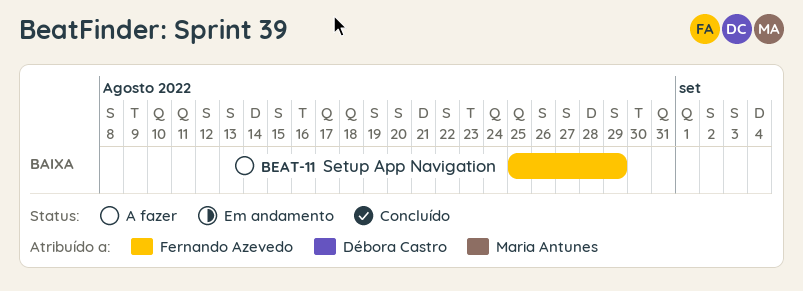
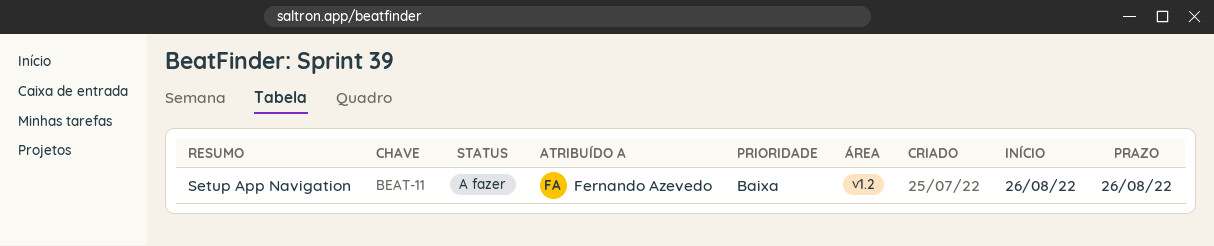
BEAT-11, start: Aug 25 -> Aug 26
BEAT-11, due: Aug 29 -> Aug 26

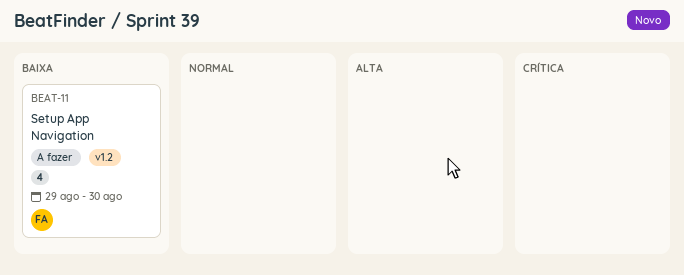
BEAT-11, start: Aug 26 -> Aug 29
BEAT-11, due: Aug 26 -> Aug 30

